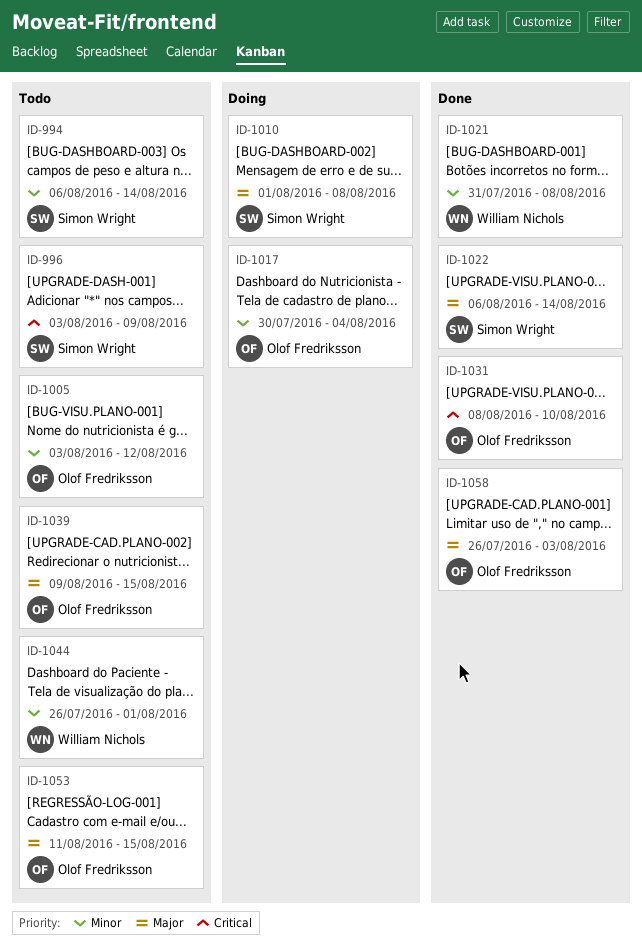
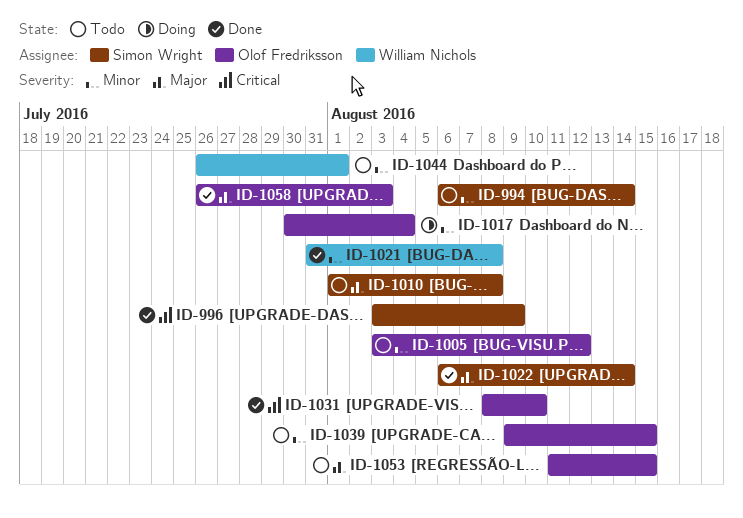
ID-996, status: Todo -> Done
ID-1010, status: Doing -> Todo
ID-1039, priority: Major -> Minor

